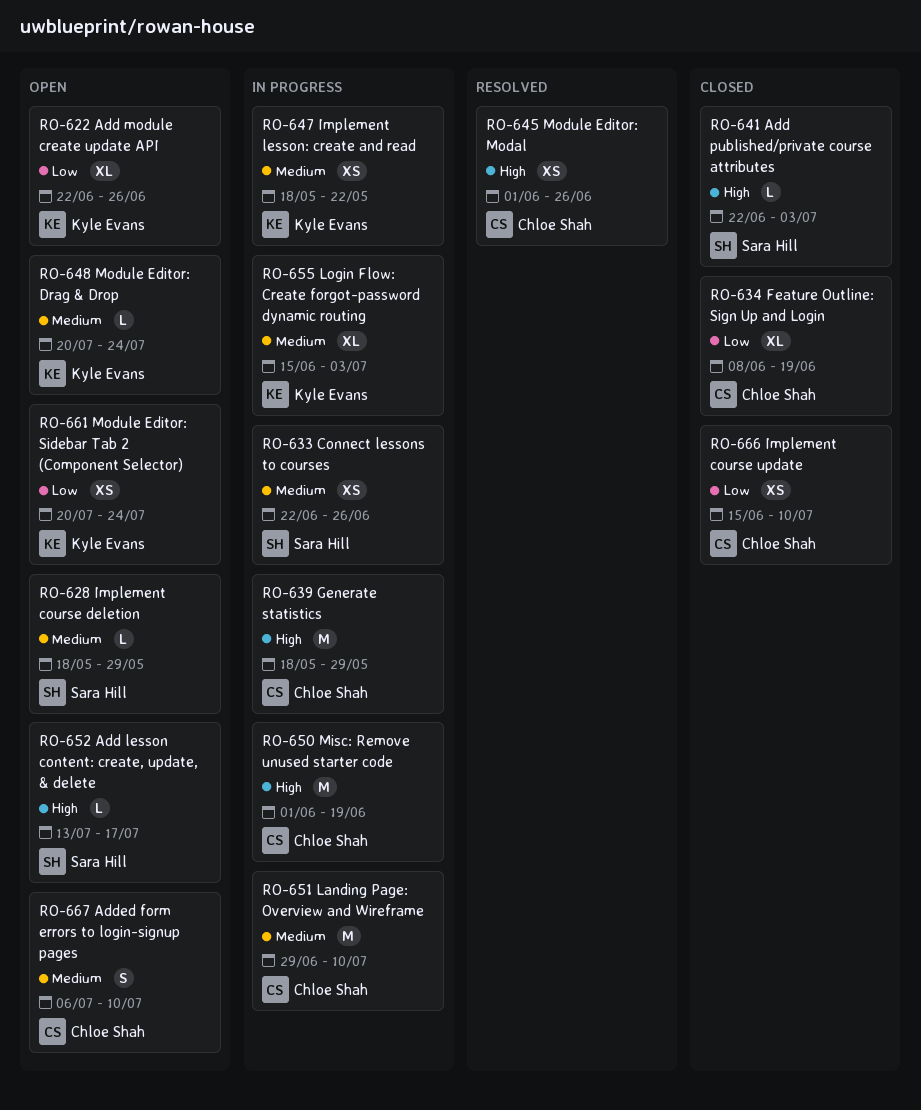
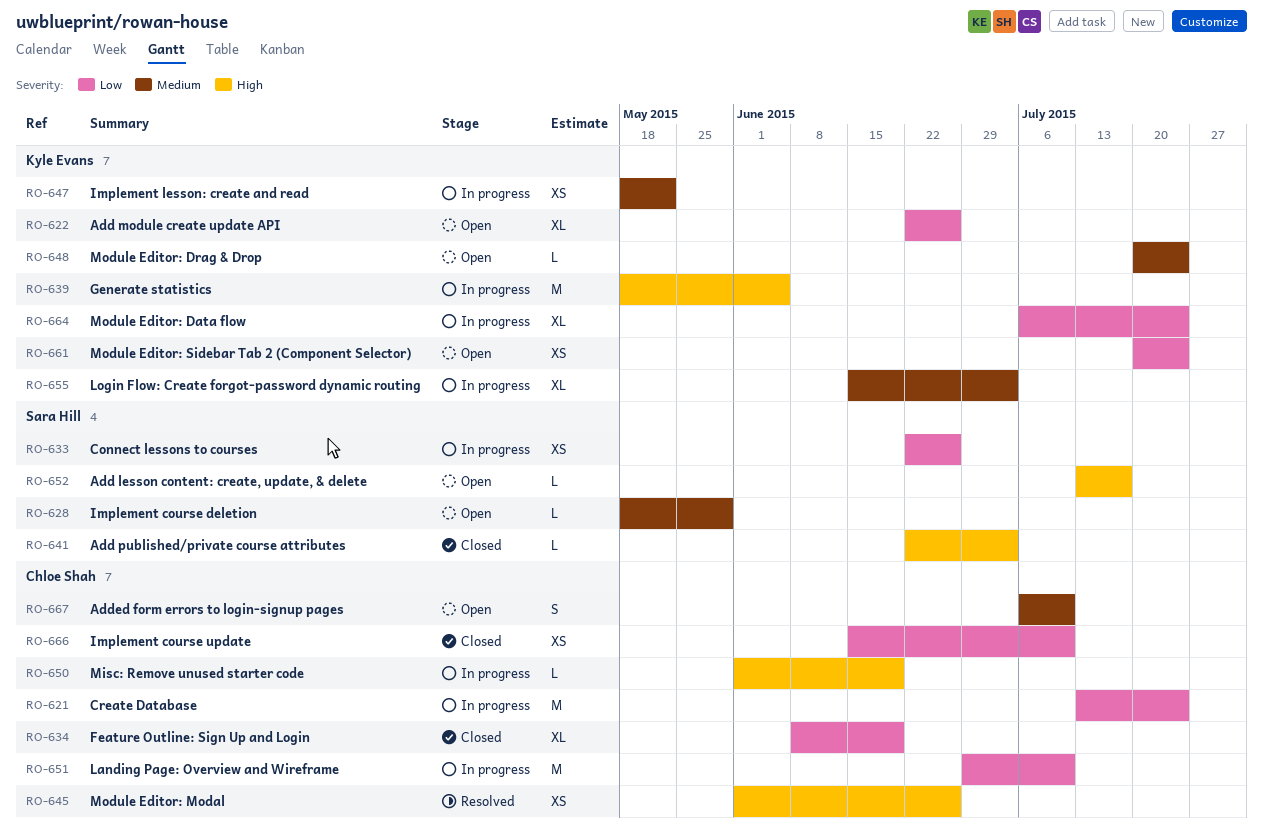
RO-621: none -> present
RO-633, priority: Medium -> Low
RO-639, owner: Chloe Shah -> Kyle Evans
RO-639, due: May 29 -> Jun 5
RO-650, estimate: M -> L
RO-651, priority: Medium -> Low
RO-664: none -> present

